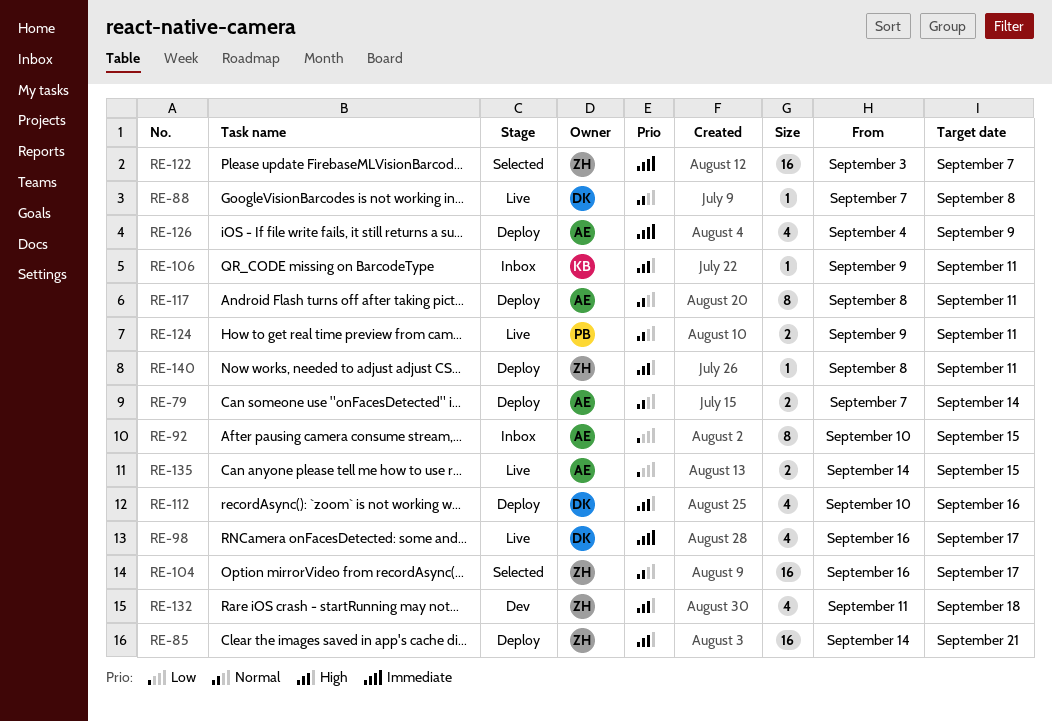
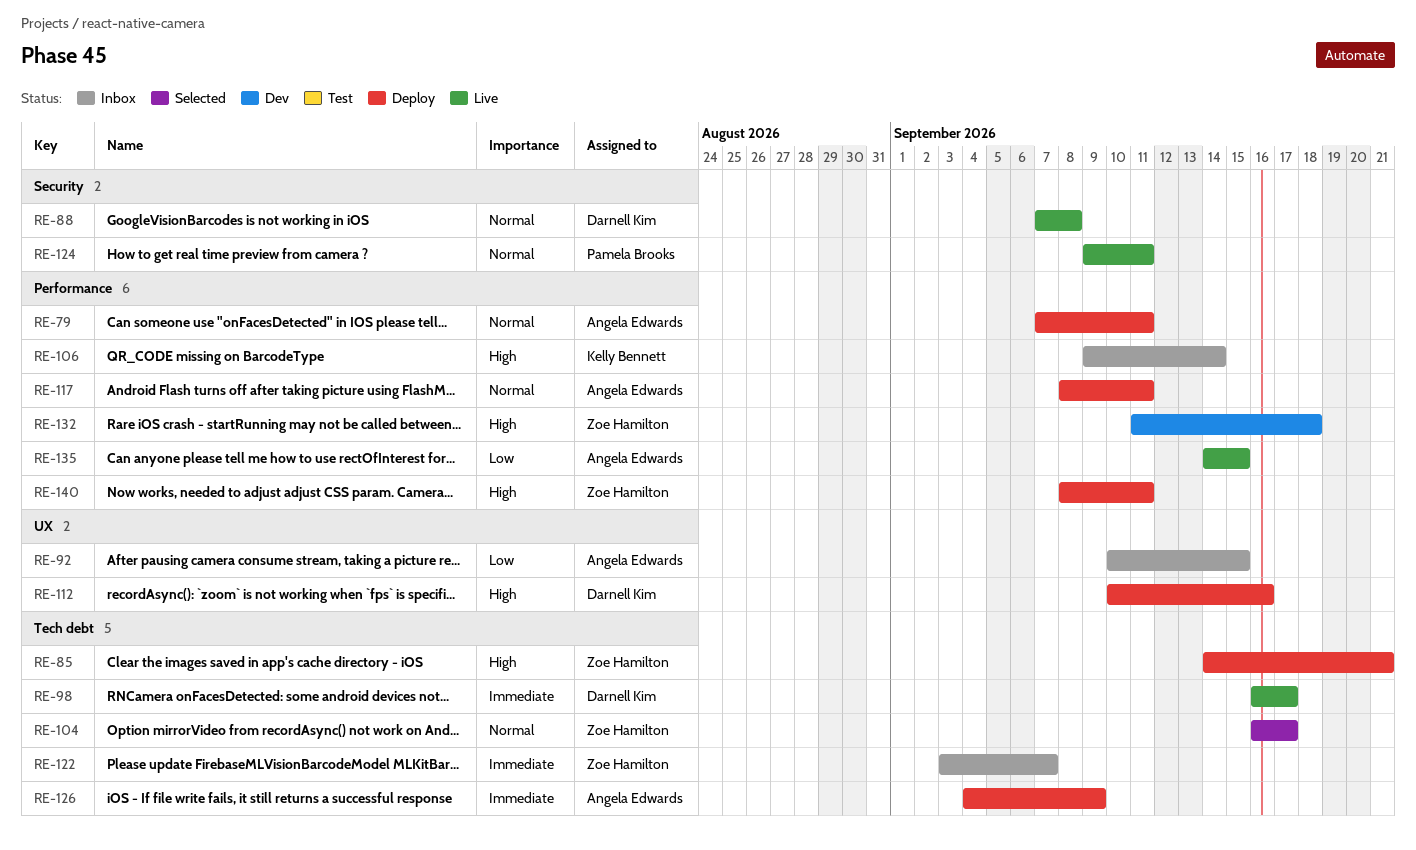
RE-79, due: Sep 14 -> Sep 11
RE-106, due: Sep 11 -> Sep 14
RE-122, status: Selected -> Inbox

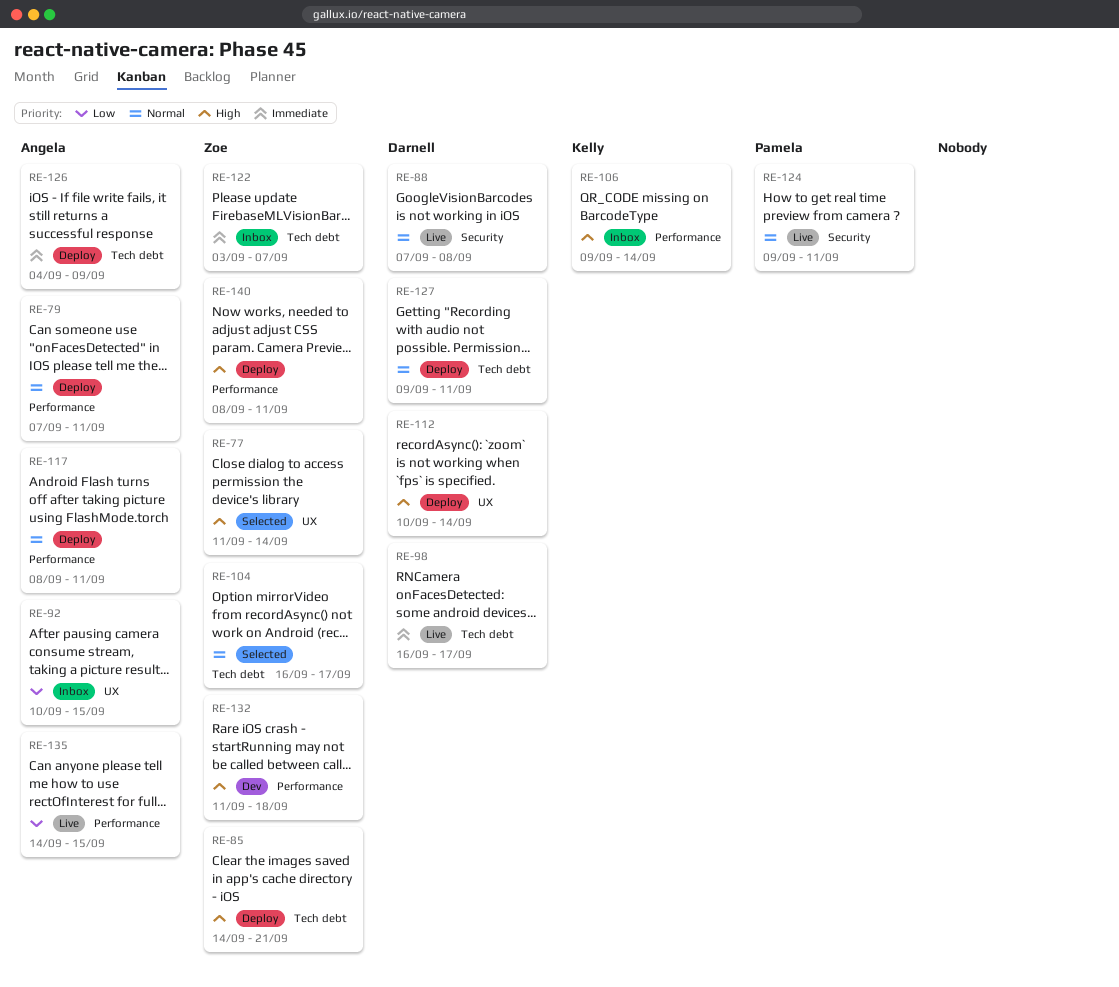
RE-77: none -> present
RE-112, due: Sep 16 -> Sep 14
RE-127: none -> present

